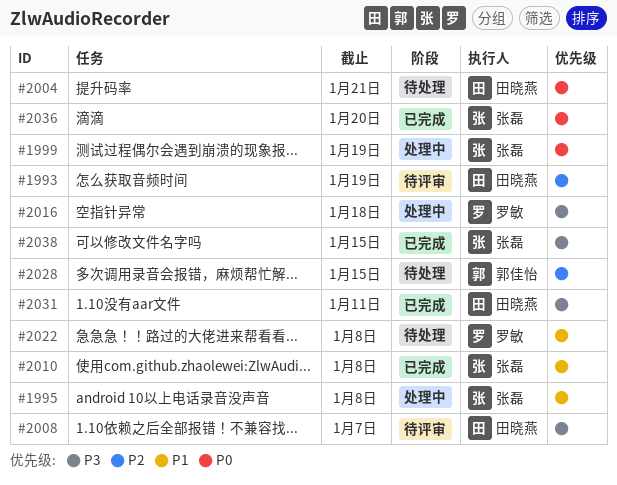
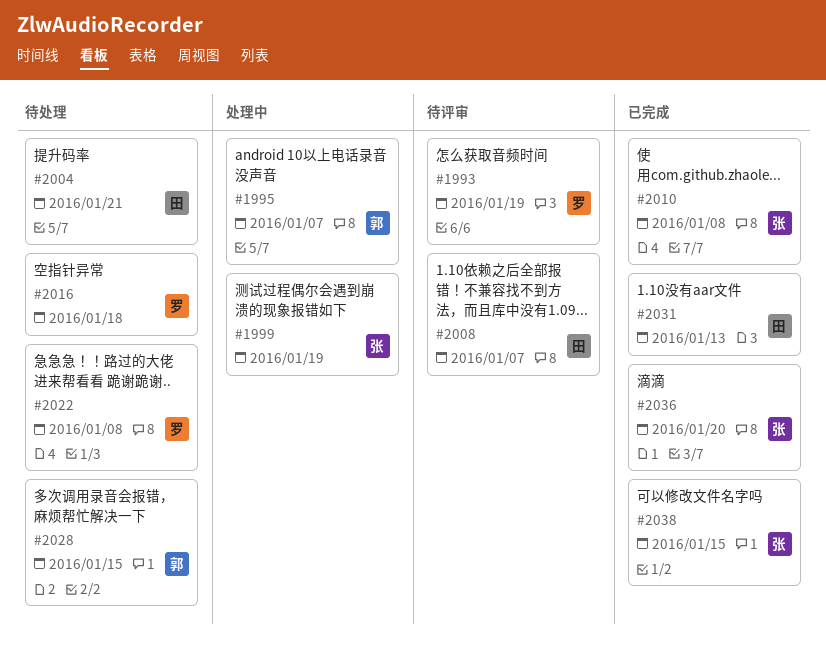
#1993, owner: 田晓燕 -> 罗敏
#1995, owner: 张磊 -> 郭佳怡
#1995, due: Jan 8 -> Jan 7
#2016, status: 处理中 -> 待处理
#2031, due: Jan 11 -> Jan 13

